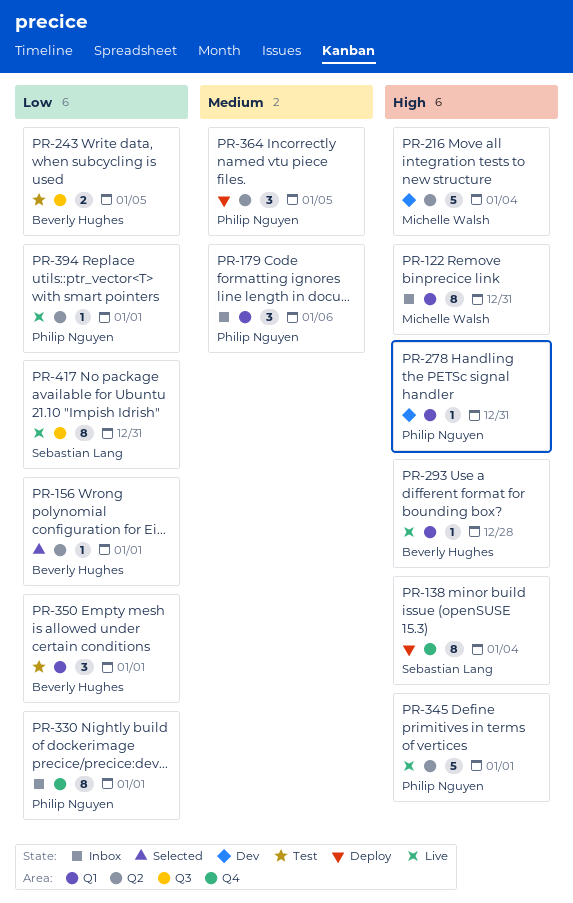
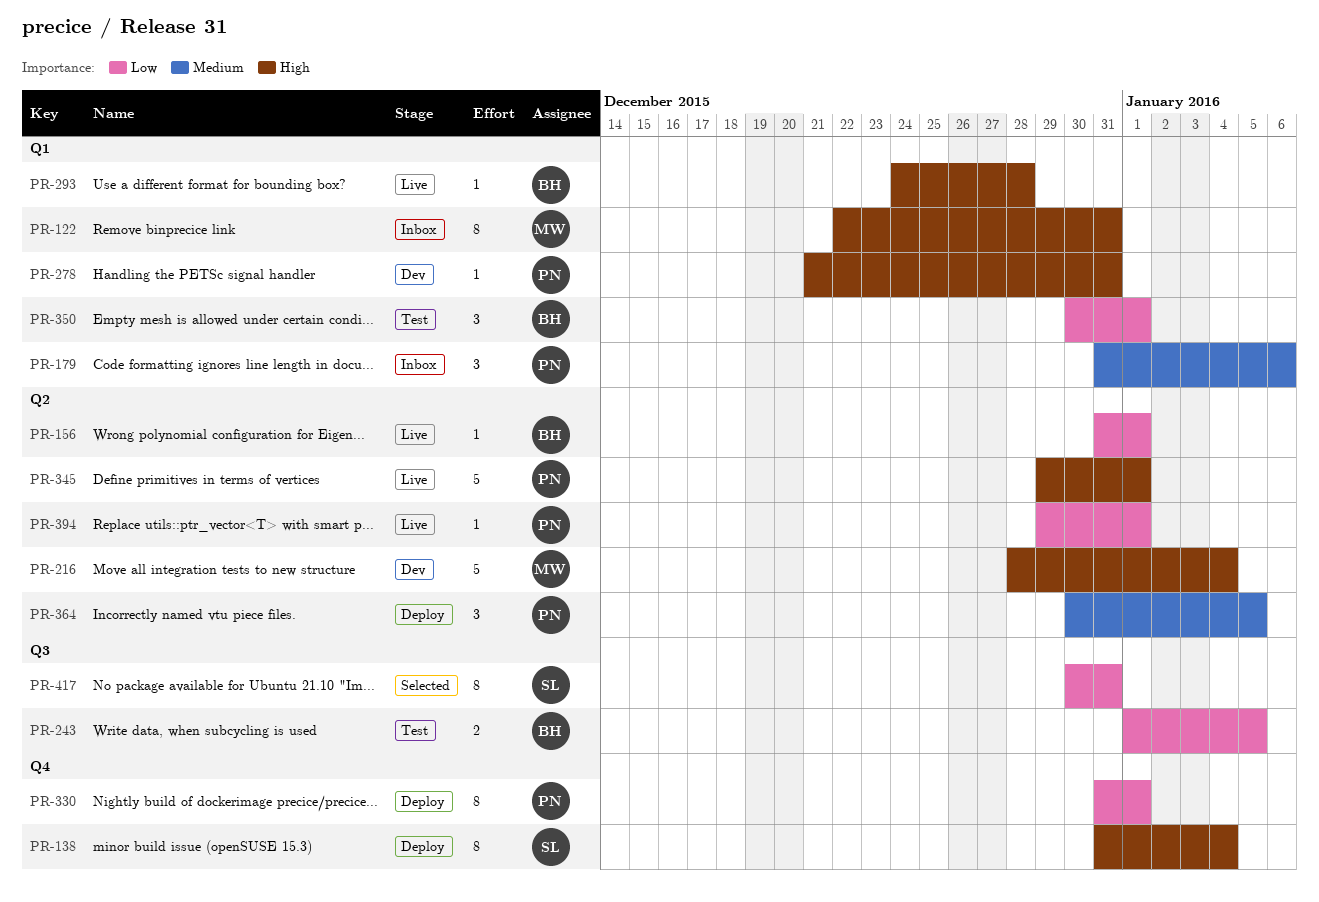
PR-156, status: Selected -> Live
PR-330, status: Inbox -> Deploy
PR-417, status: Live -> Selected

